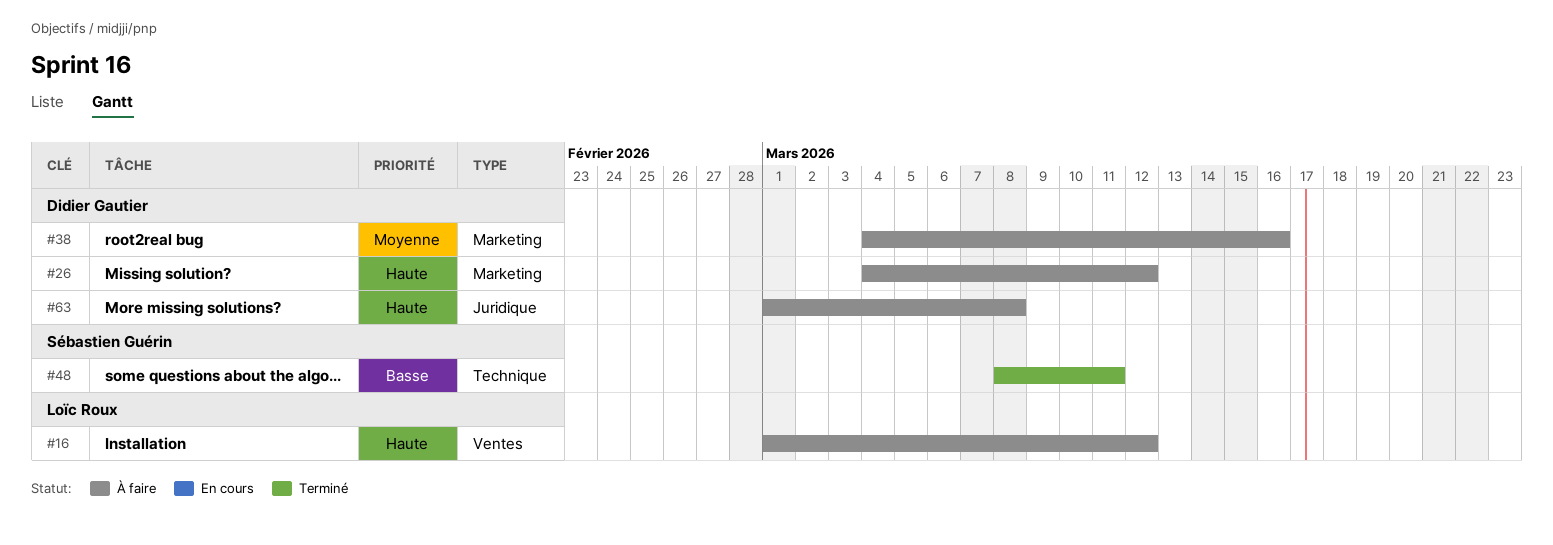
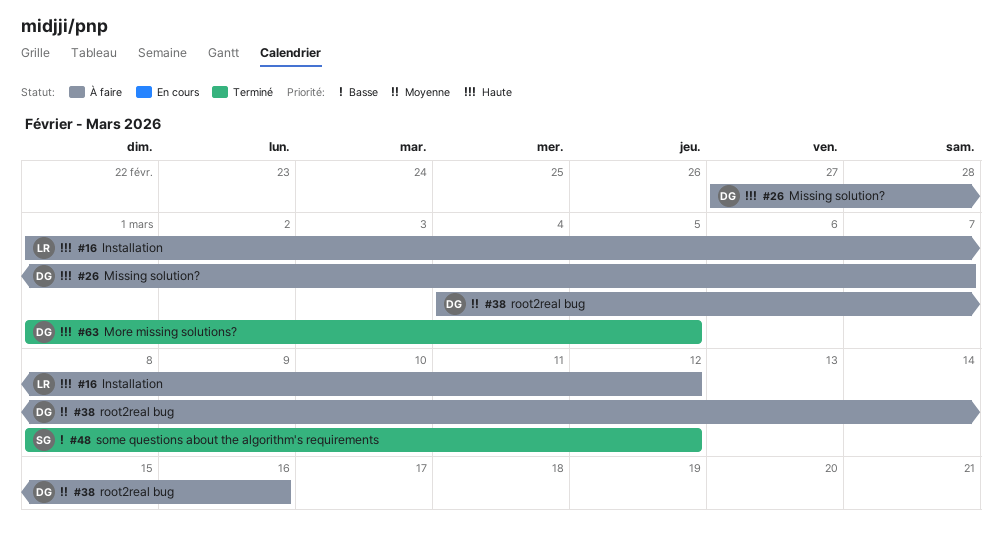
#26, start: Mar 4 -> Feb 27
#26, due: Mar 12 -> Mar 7
#48, due: Mar 11 -> Mar 12
#63, status: À faire -> Terminé
#63, due: Mar 8 -> Mar 5

